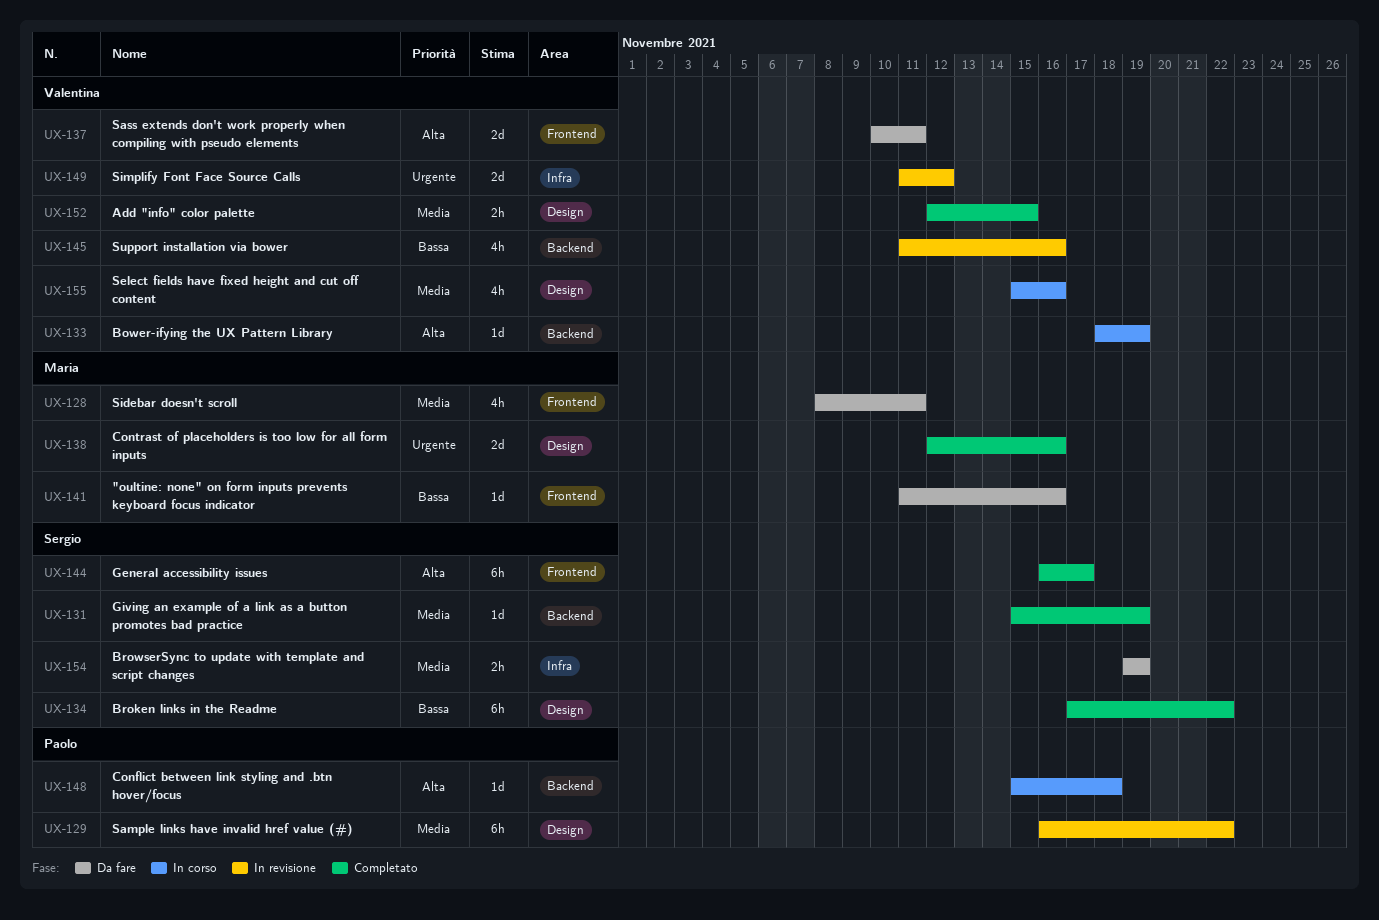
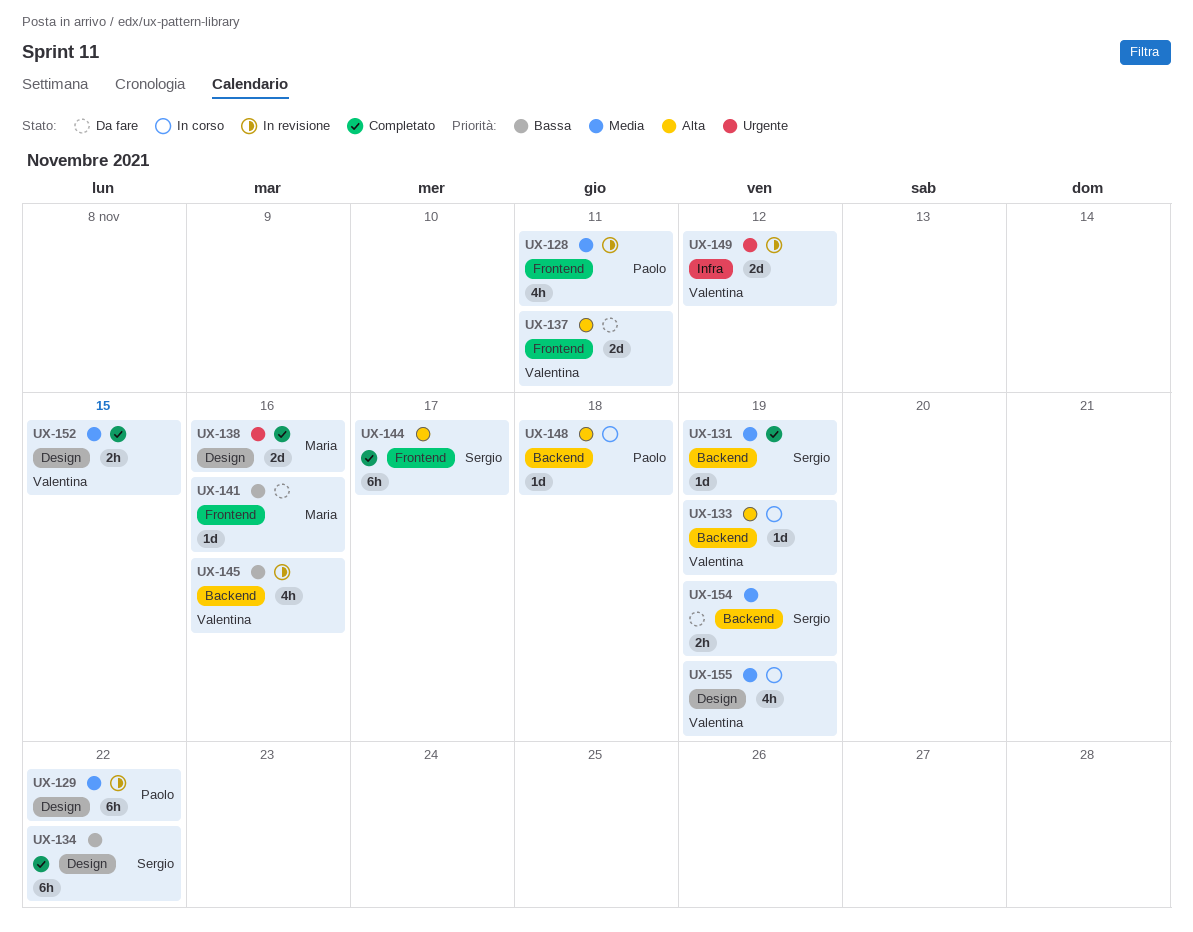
UX-128, status: Da fare -> In revisione
UX-128, owner: Maria -> Paolo
UX-154, label: Infra -> Backend
UX-155, due: Nov 16 -> Nov 19

